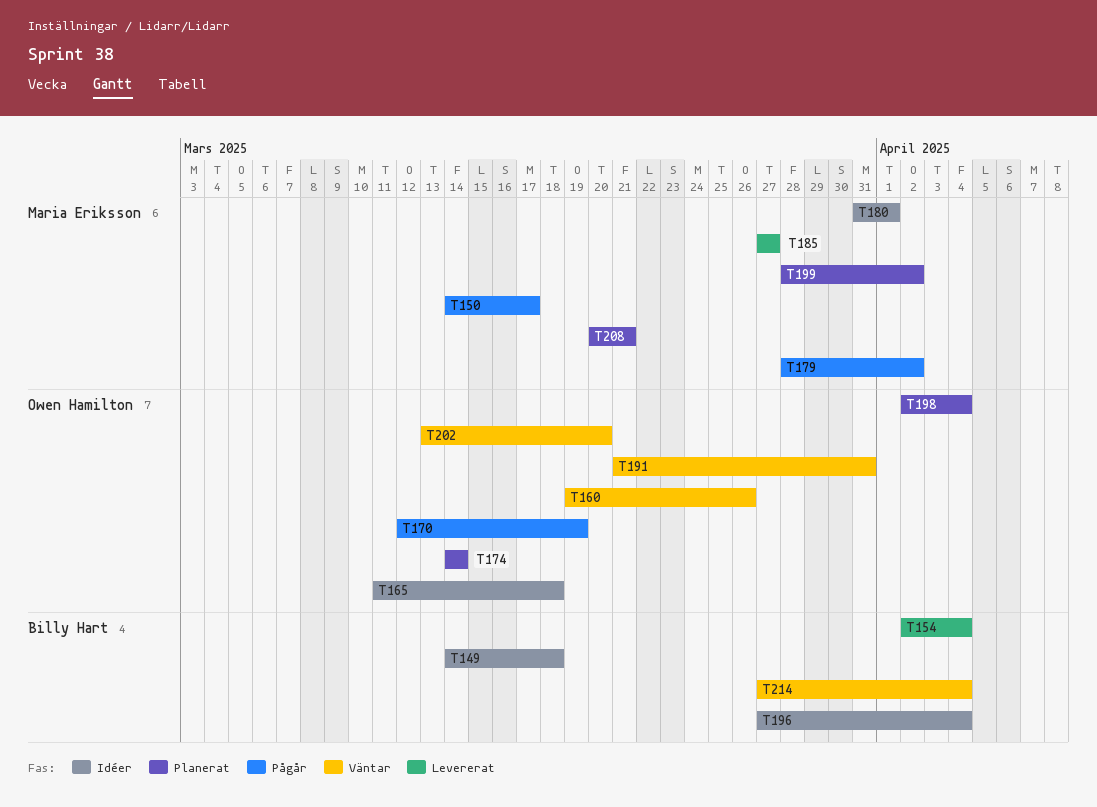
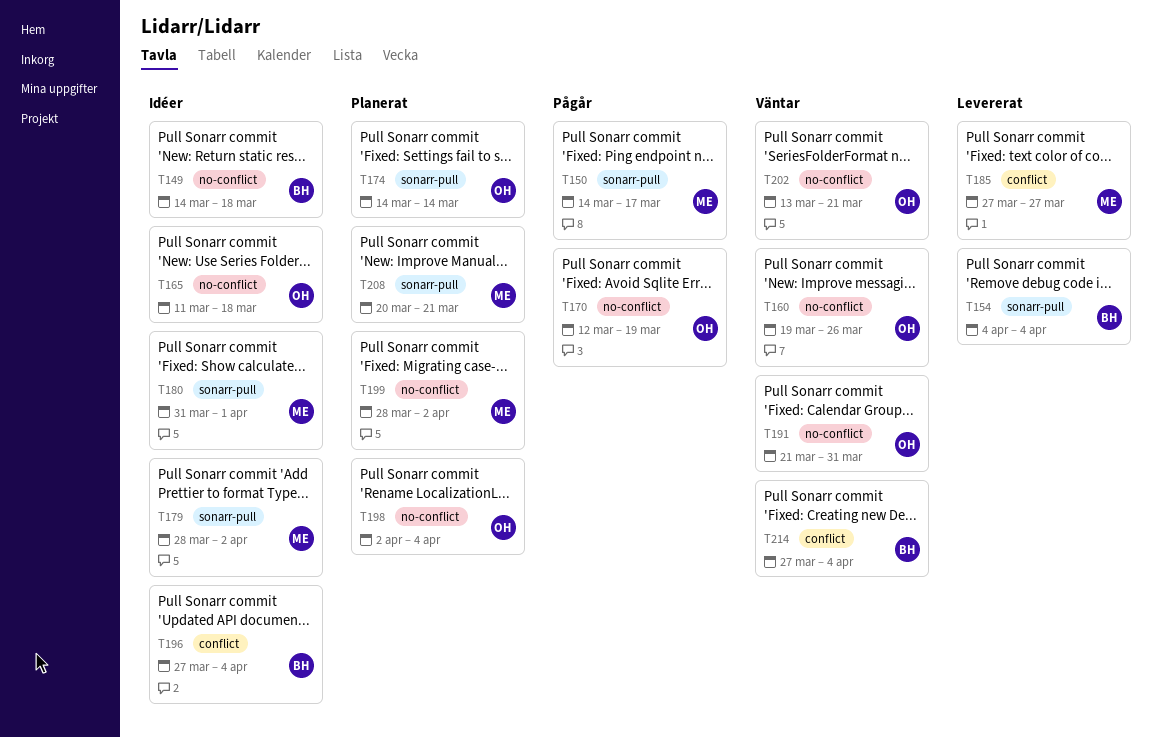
T154, start: Apr 2 -> Apr 4
T179, status: Pågår -> Idéer
T202, due: Mar 20 -> Mar 21

